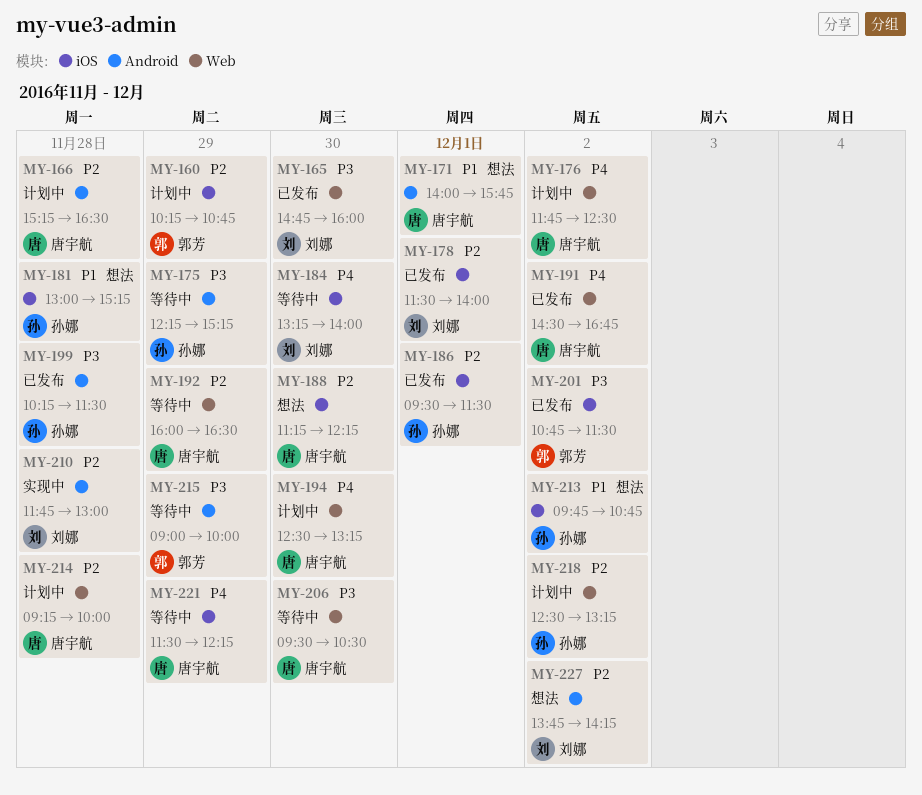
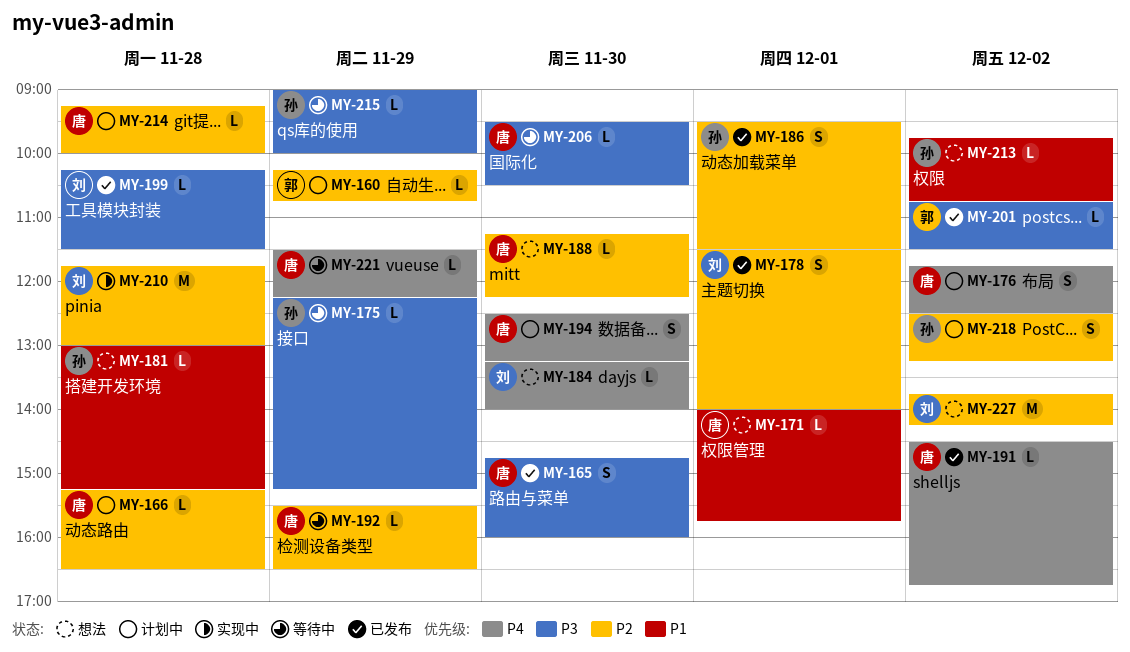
MY-165, owner: 刘娜 -> 唐宇航
MY-184, status: 等待中 -> 想法
MY-192, begins: 16:00 -> 15:30
MY-199, owner: 孙娜 -> 刘娜
MY-215, owner: 郭芳 -> 孙娜

